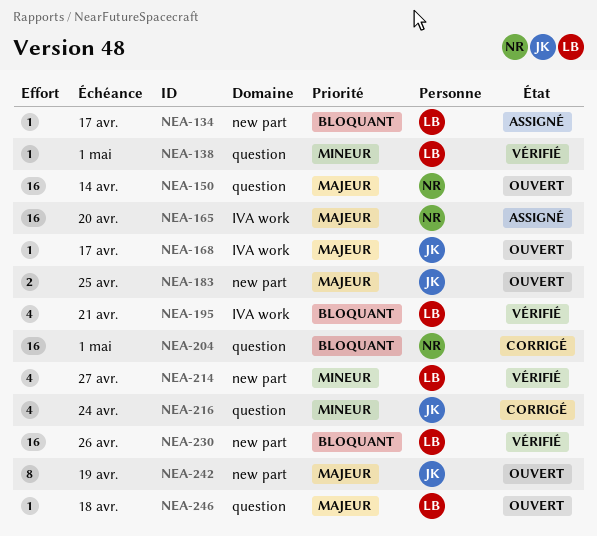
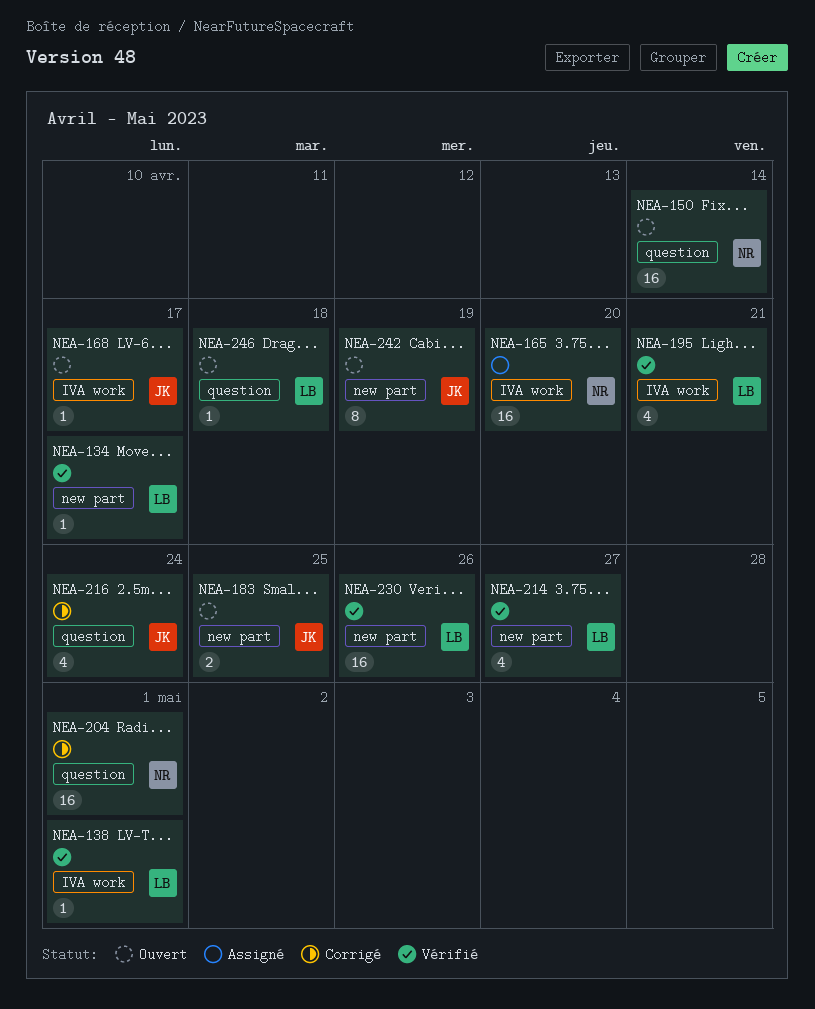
NEA-134, status: Assigné -> Vérifié
NEA-138, label: question -> IVA work

